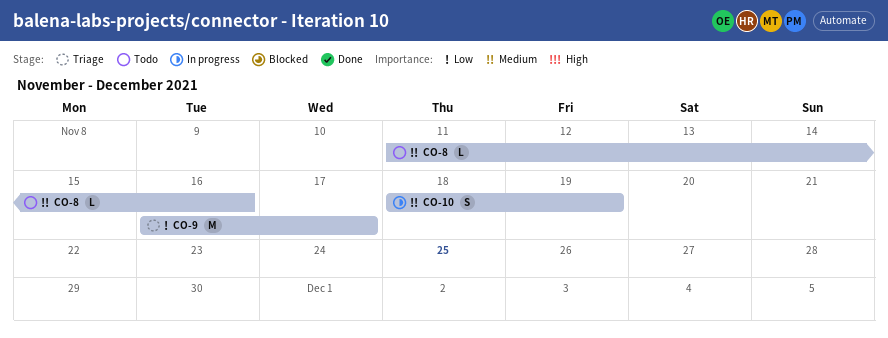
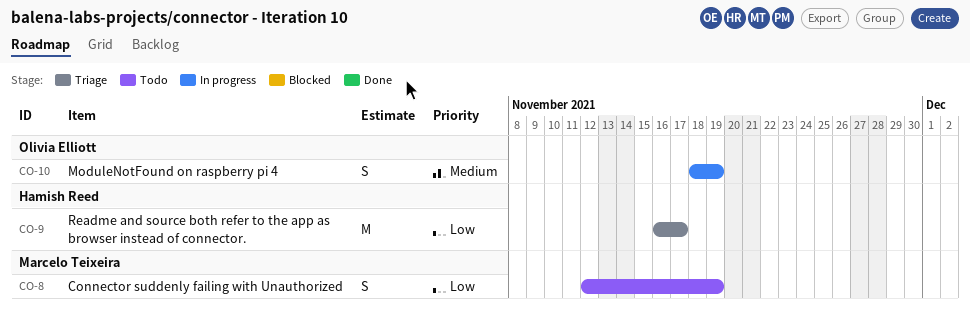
CO-8, priority: Medium -> Low
CO-8, estimate: L -> S
CO-8, start: Nov 11 -> Nov 12
CO-8, due: Nov 16 -> Nov 19

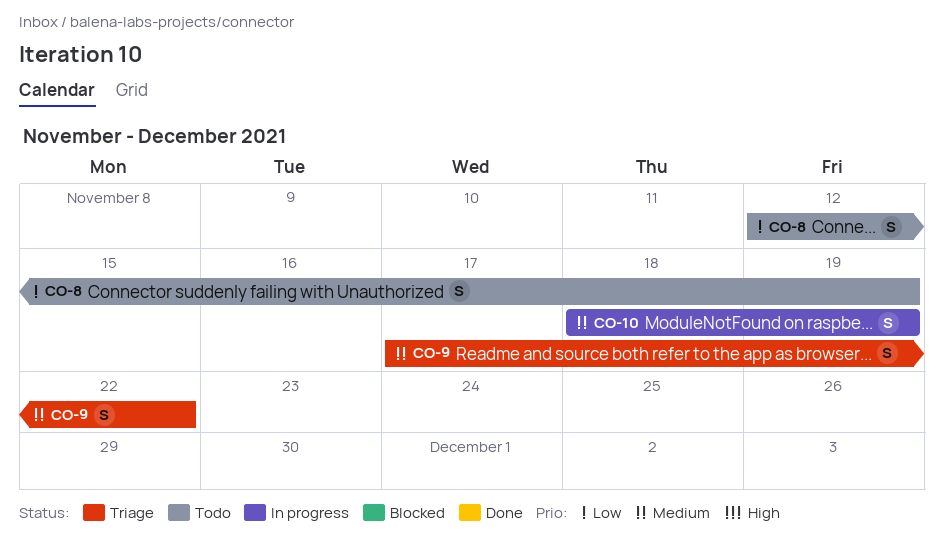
CO-9, priority: Low -> Medium
CO-9, estimate: M -> S
CO-9, start: Nov 16 -> Nov 17
CO-9, due: Nov 17 -> Nov 22

